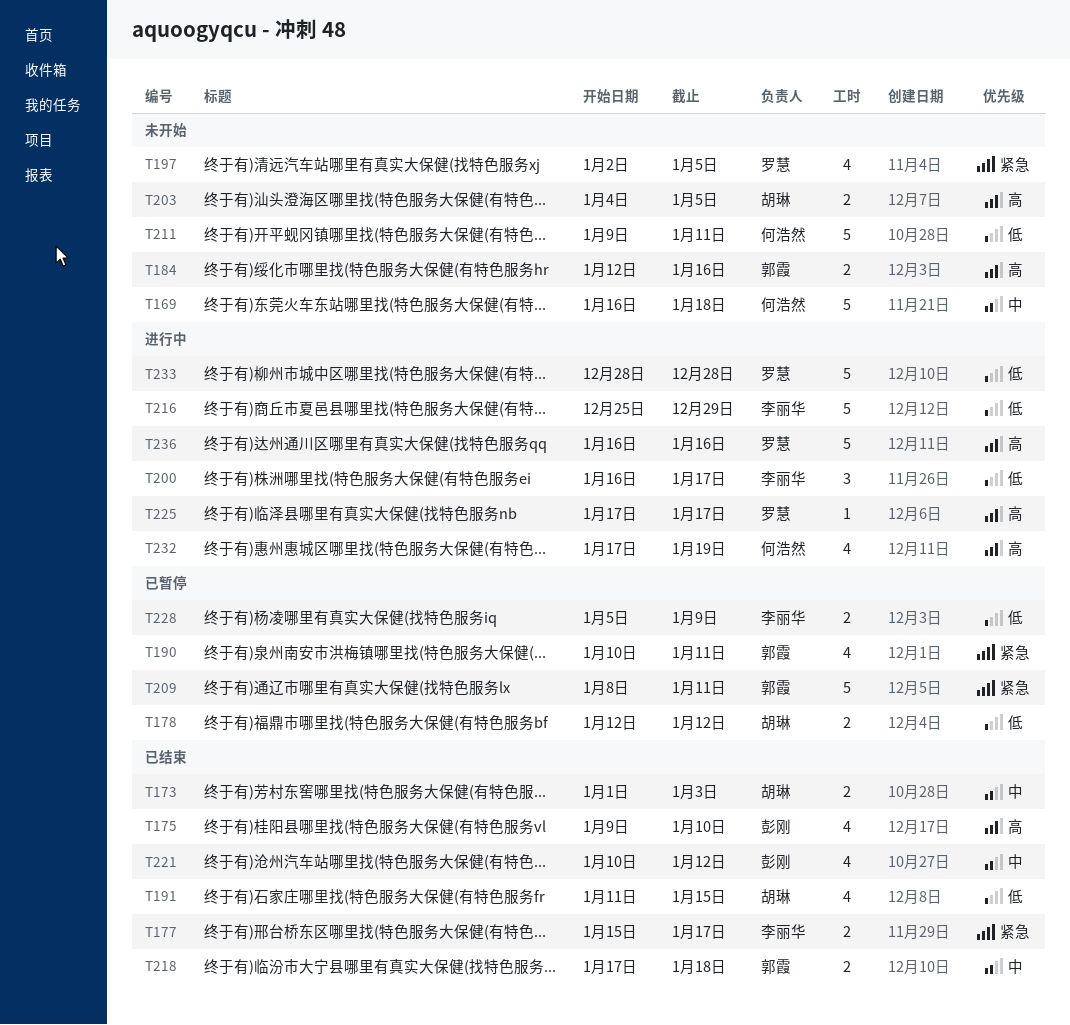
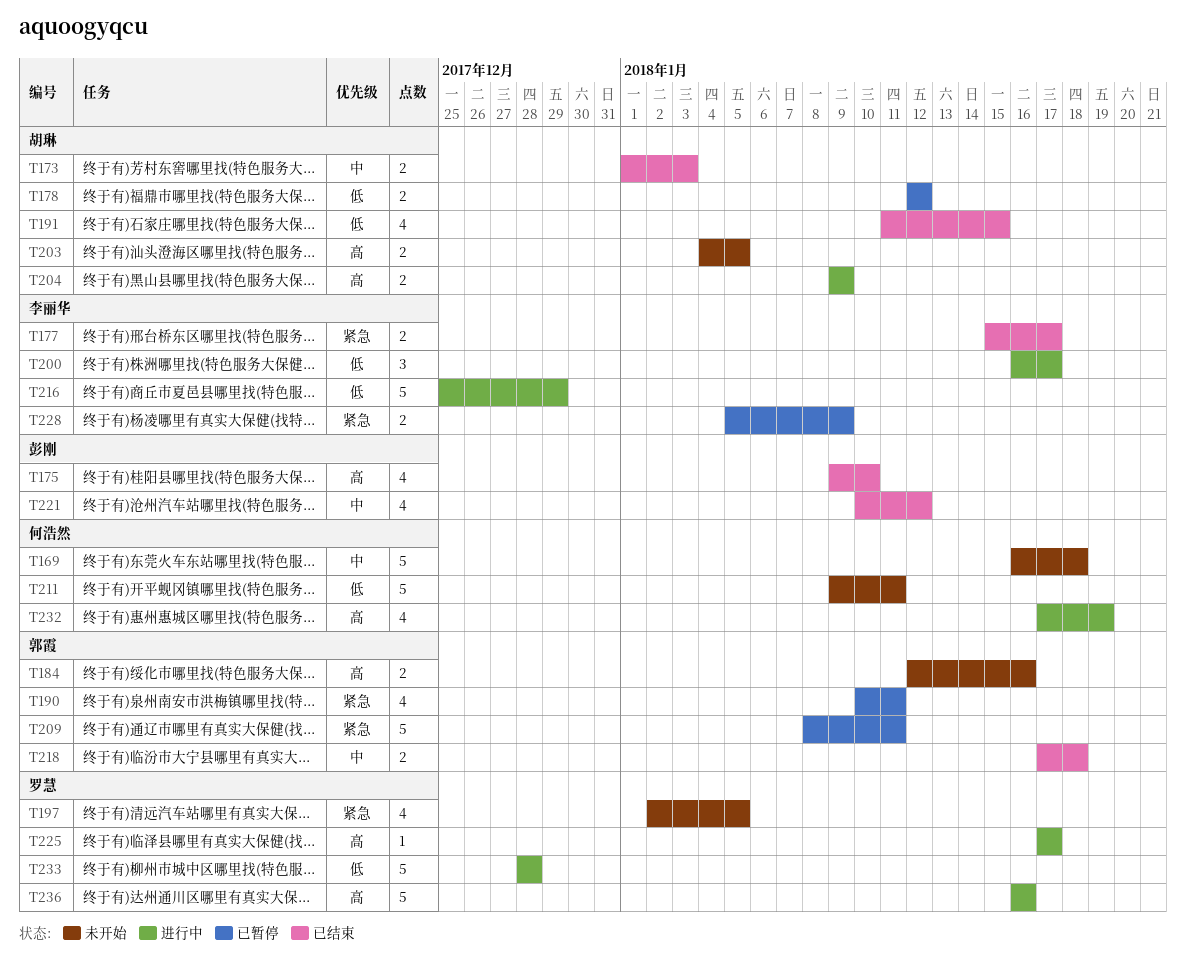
T204: none -> present
T228, priority: 低 -> 紧急

